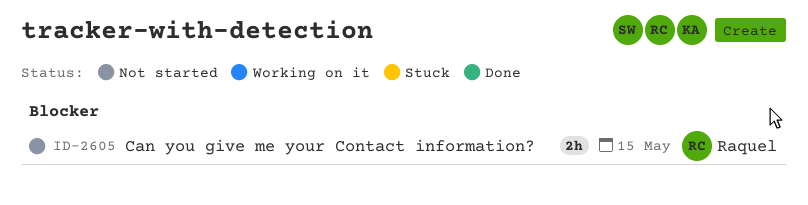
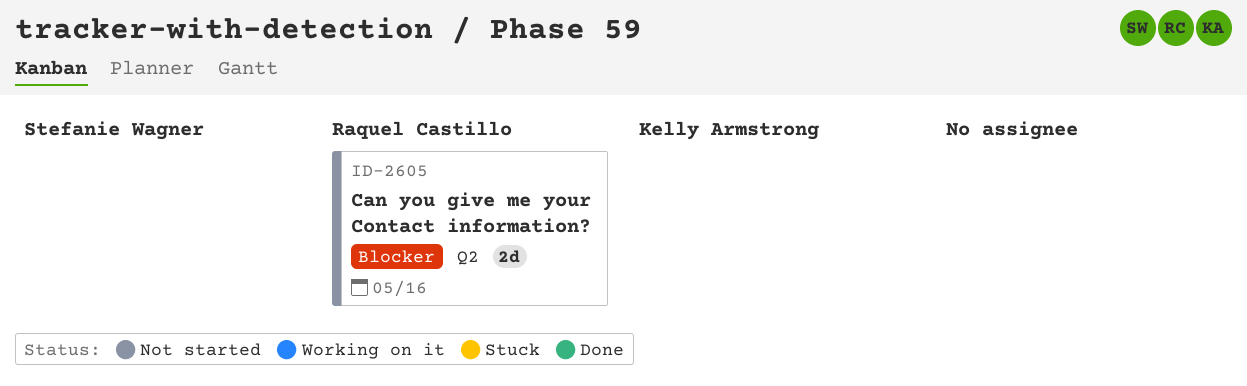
ID-2605, estimate: 2h -> 2d
ID-2605, due: May 15 -> May 16

